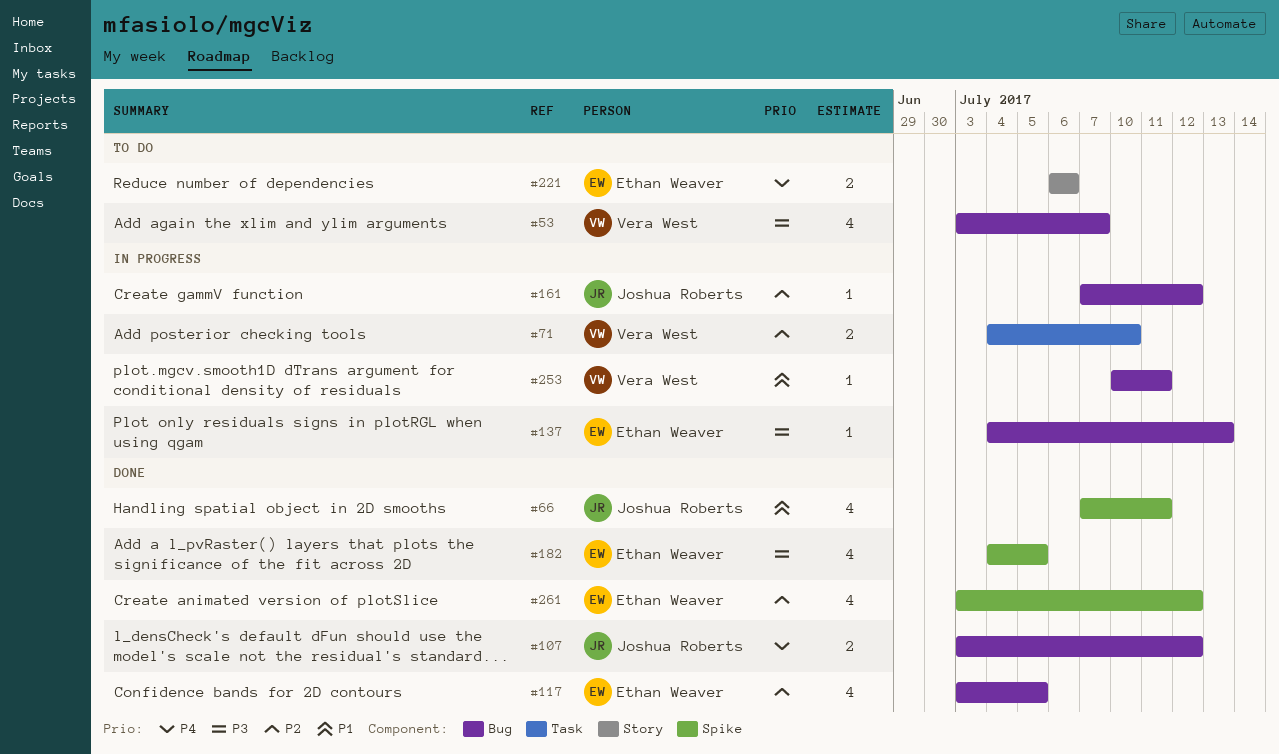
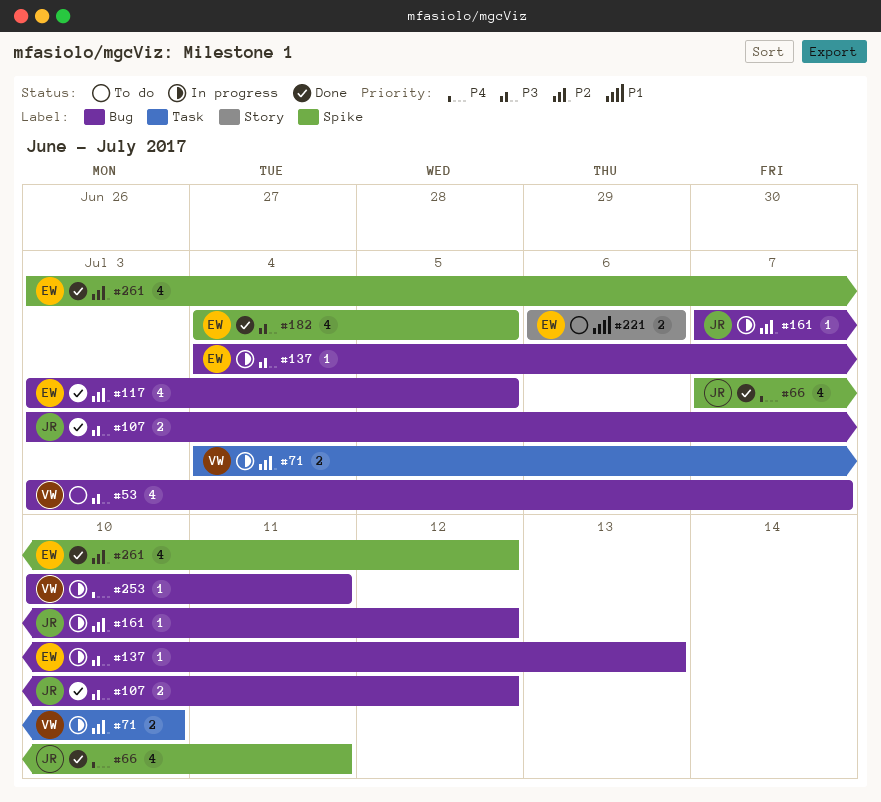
#66, priority: P1 -> P4
#107, priority: P4 -> P3
#221, priority: P4 -> P1
#253, priority: P1 -> P4

